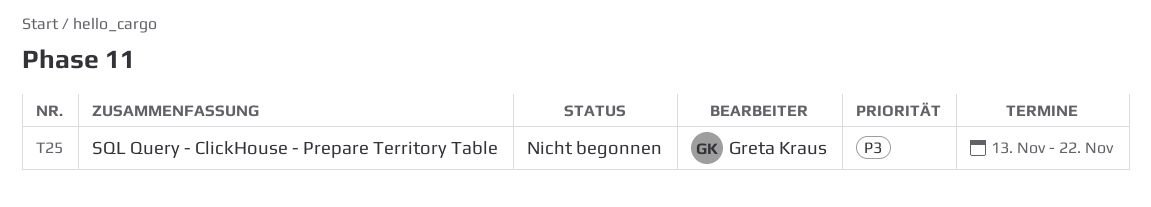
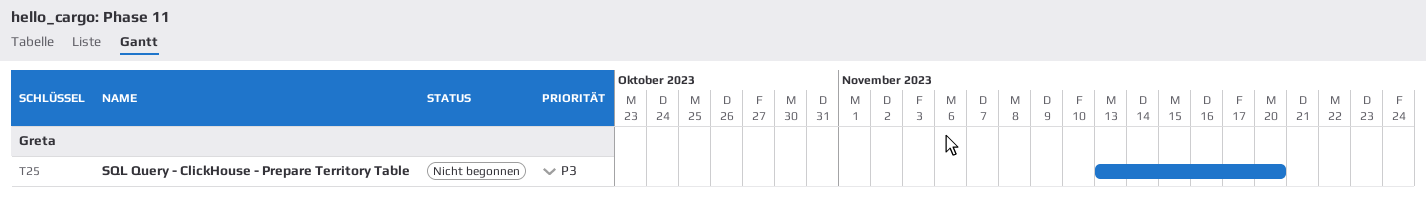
T25, due: Nov 22 -> Nov 20

